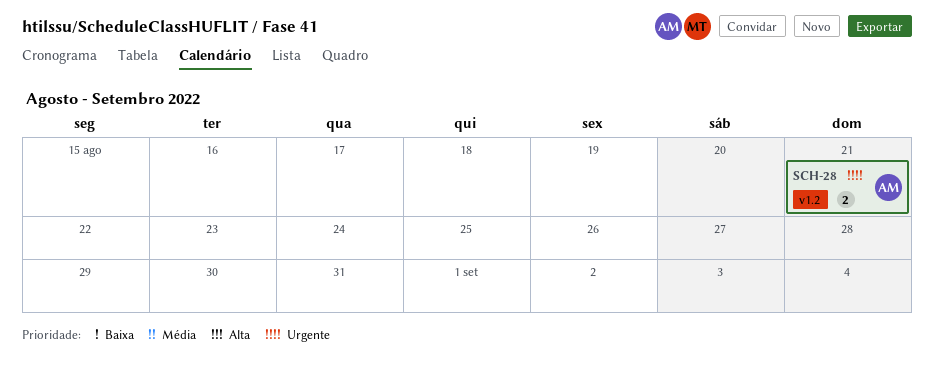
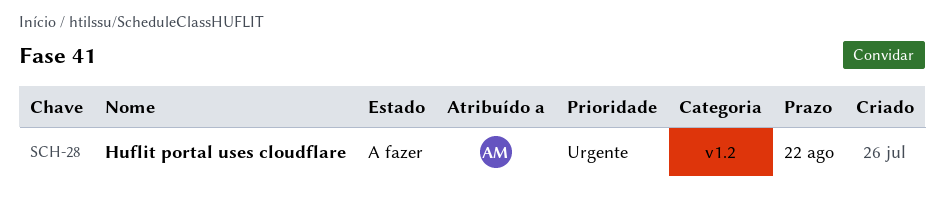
SCH-28, due: Aug 21 -> Aug 22

